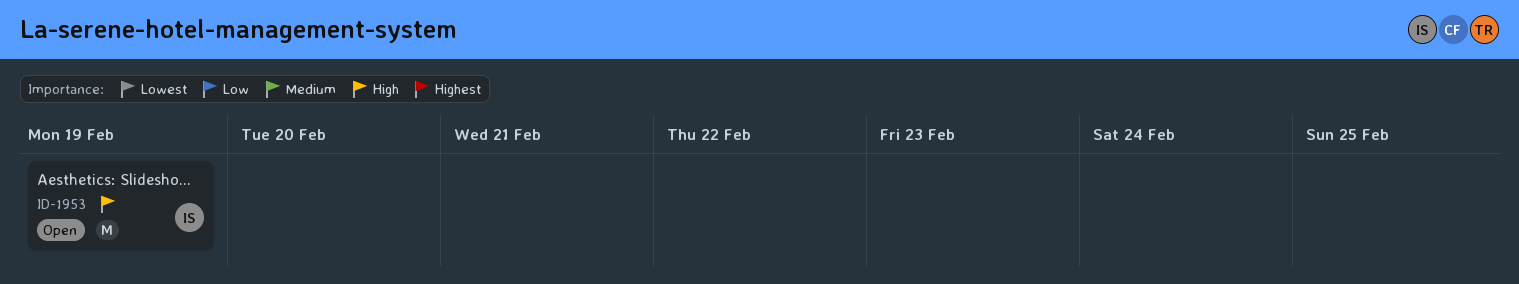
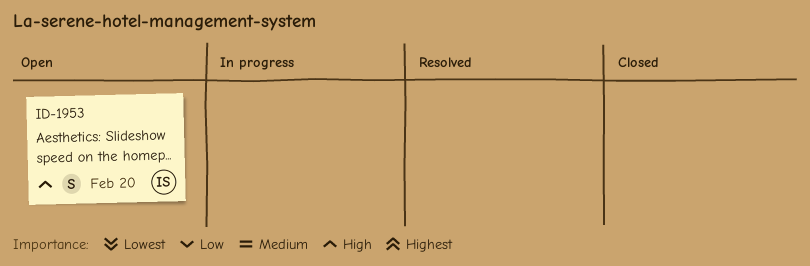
ID-1953, estimate: M -> S
ID-1953, due: Feb 19 -> Feb 20

